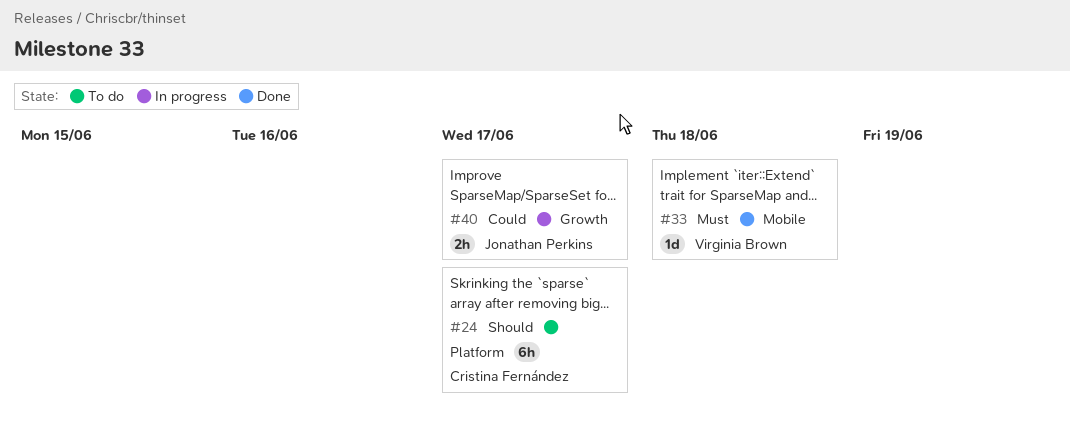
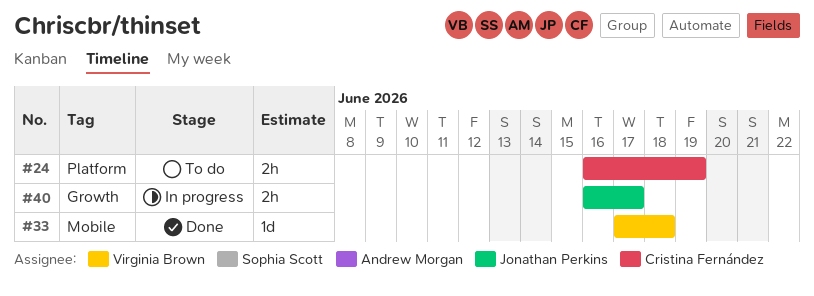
#24, estimate: 6h -> 2h
#24, due: Jun 17 -> Jun 19

